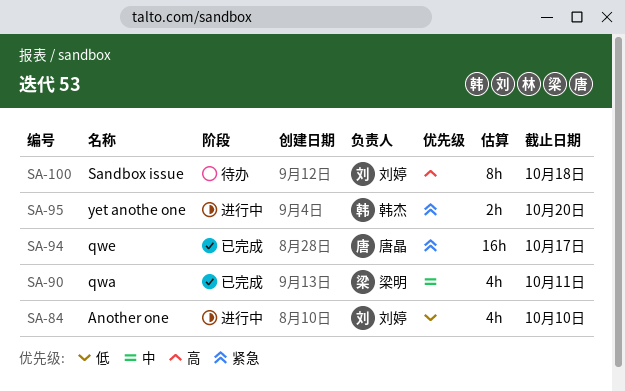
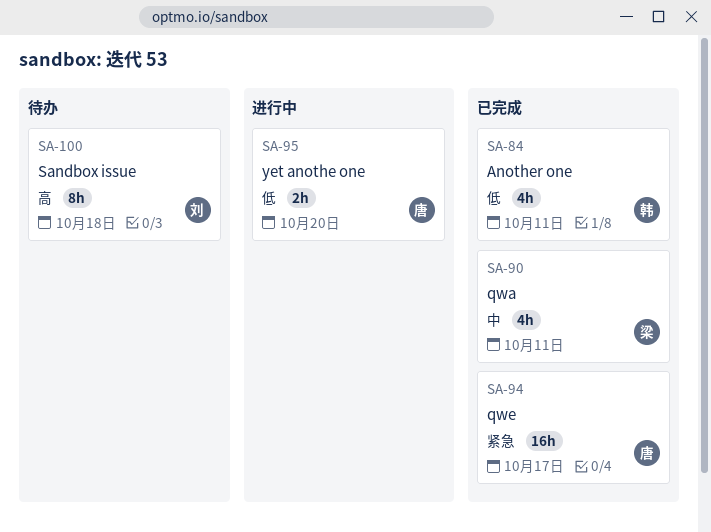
SA-84, status: 进行中 -> 已完成
SA-84, owner: 刘婷 -> 韩杰
SA-84, due: Oct 10 -> Oct 11
SA-95, owner: 韩杰 -> 唐晶
SA-95, priority: 紧急 -> 低

